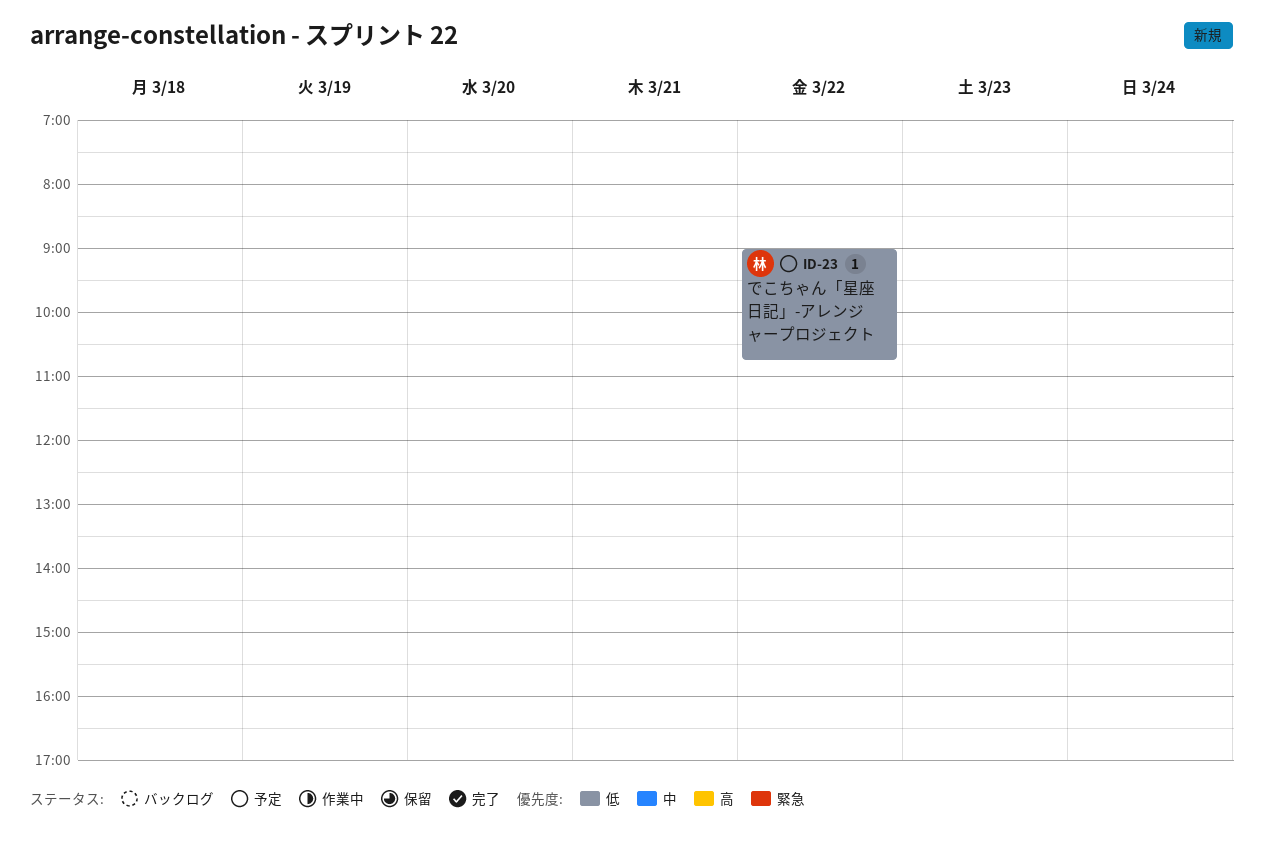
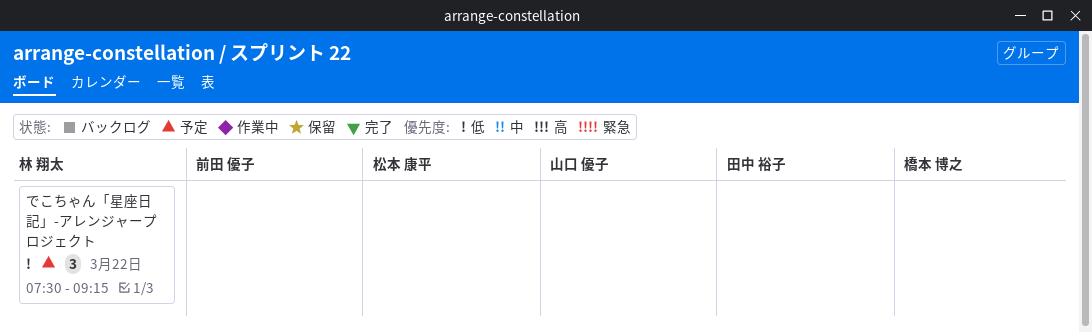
でこちゃん「星座日記」-アレンジャープロジェクト, estimate: 1 -> 3
でこちゃん「星座日記」-アレンジャープロジェクト, begins: 09:00 -> 07:30
でこちゃん「星座日記」-アレンジャープロジェクト, ends: 10:45 -> 09:15

